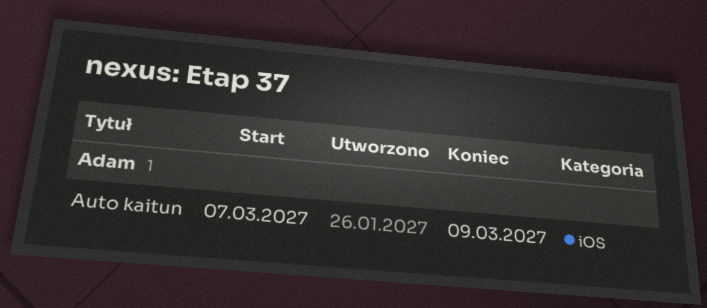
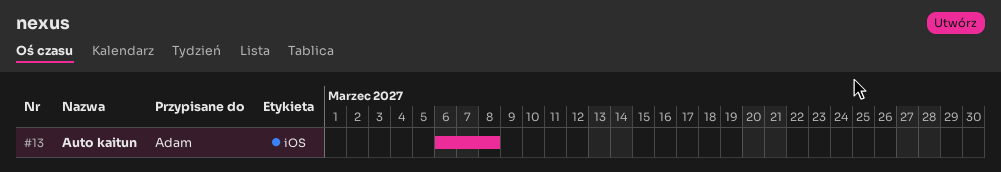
Auto kaitun, start: Mar 7 -> Mar 6
Auto kaitun, due: Mar 9 -> Mar 8

